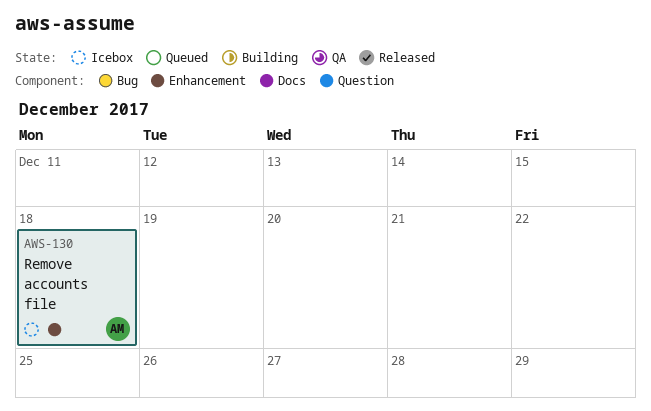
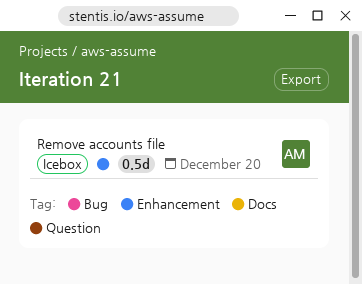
Remove accounts file, due: Dec 18 -> Dec 20

